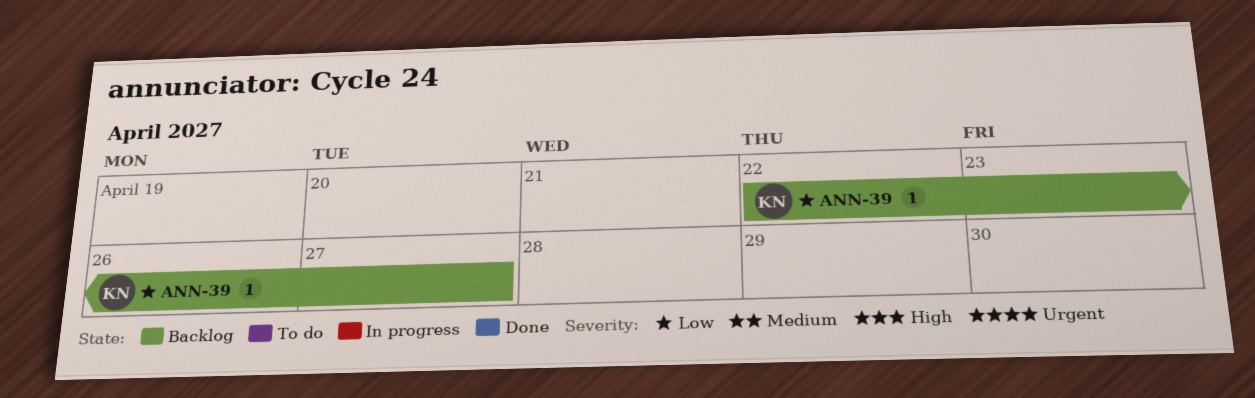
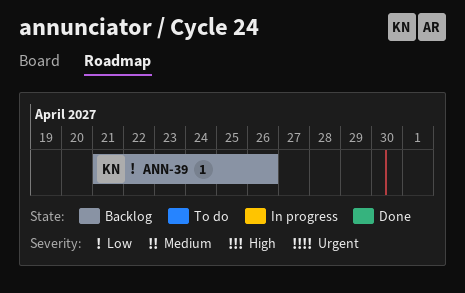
ANN-39, start: Apr 22 -> Apr 21
ANN-39, due: Apr 27 -> Apr 26

